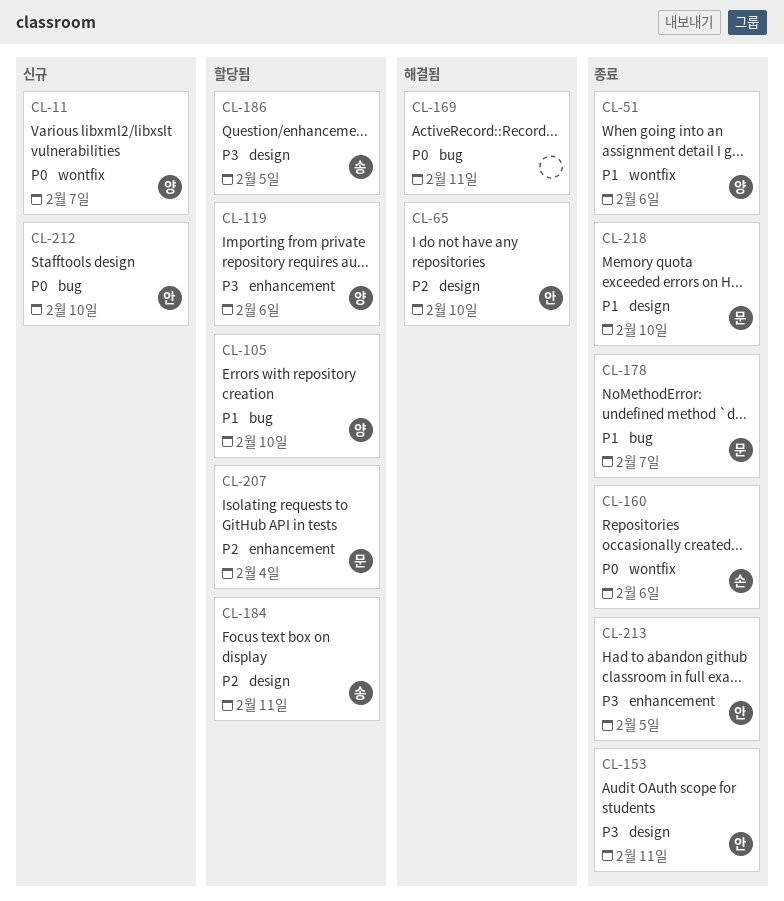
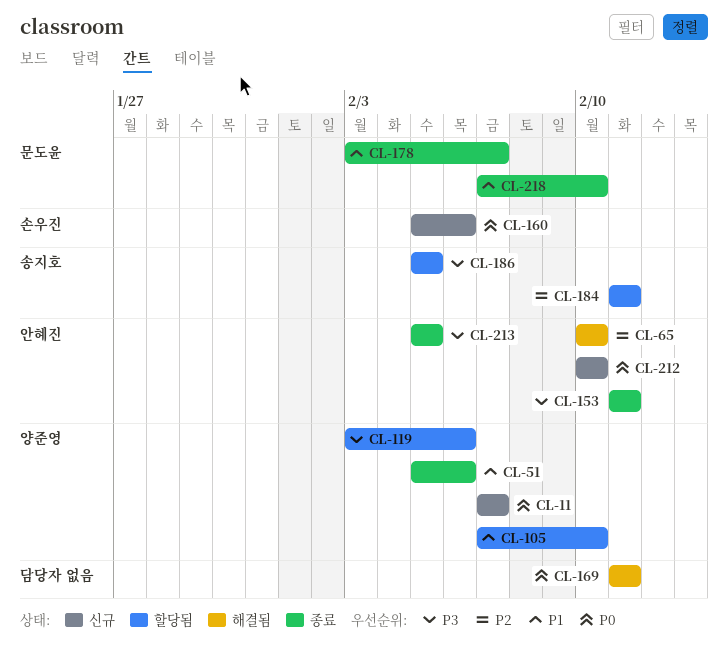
CL-160, status: 종료 -> 신규
CL-207: present -> none

